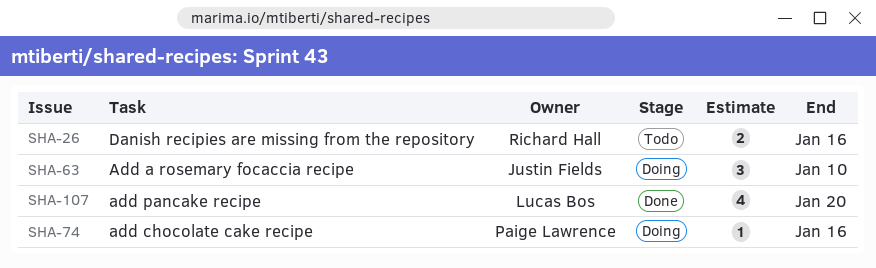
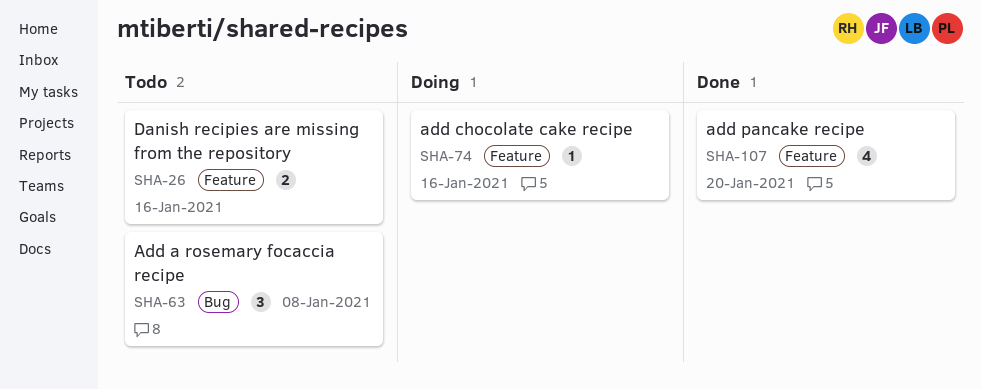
SHA-63, status: Doing -> Todo
SHA-63, due: Jan 10 -> Jan 8

